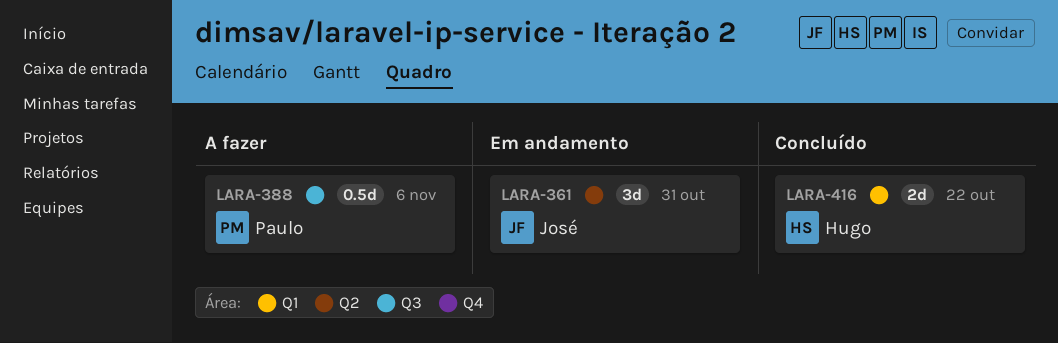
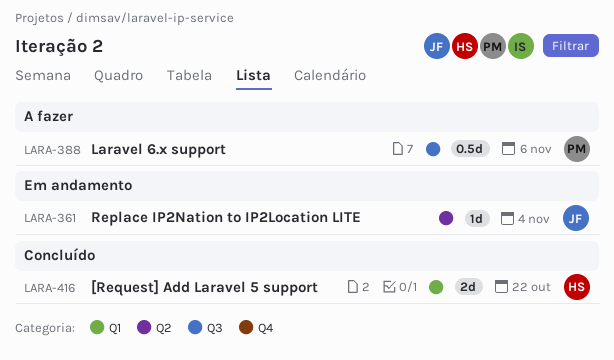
LARA-361, estimate: 3d -> 1d
LARA-361, due: Oct 31 -> Nov 4

